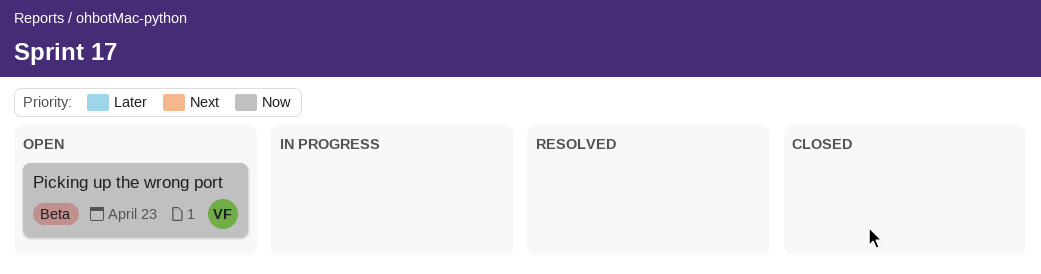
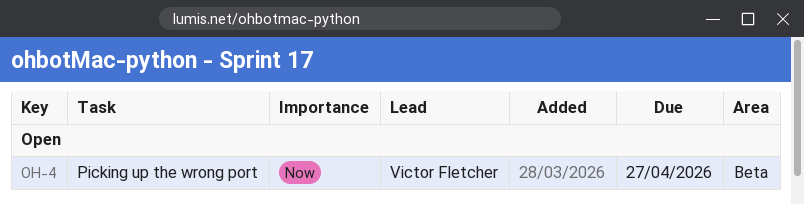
Picking up the wrong port, due: Apr 23 -> Apr 27

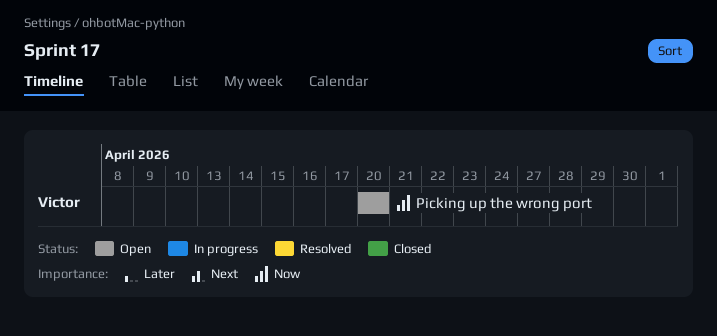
Picking up the wrong port, due: Apr 27 -> Apr 20

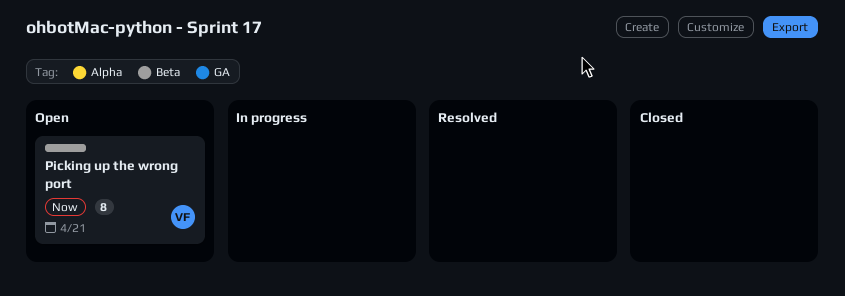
Picking up the wrong port, due: Apr 20 -> Apr 21

